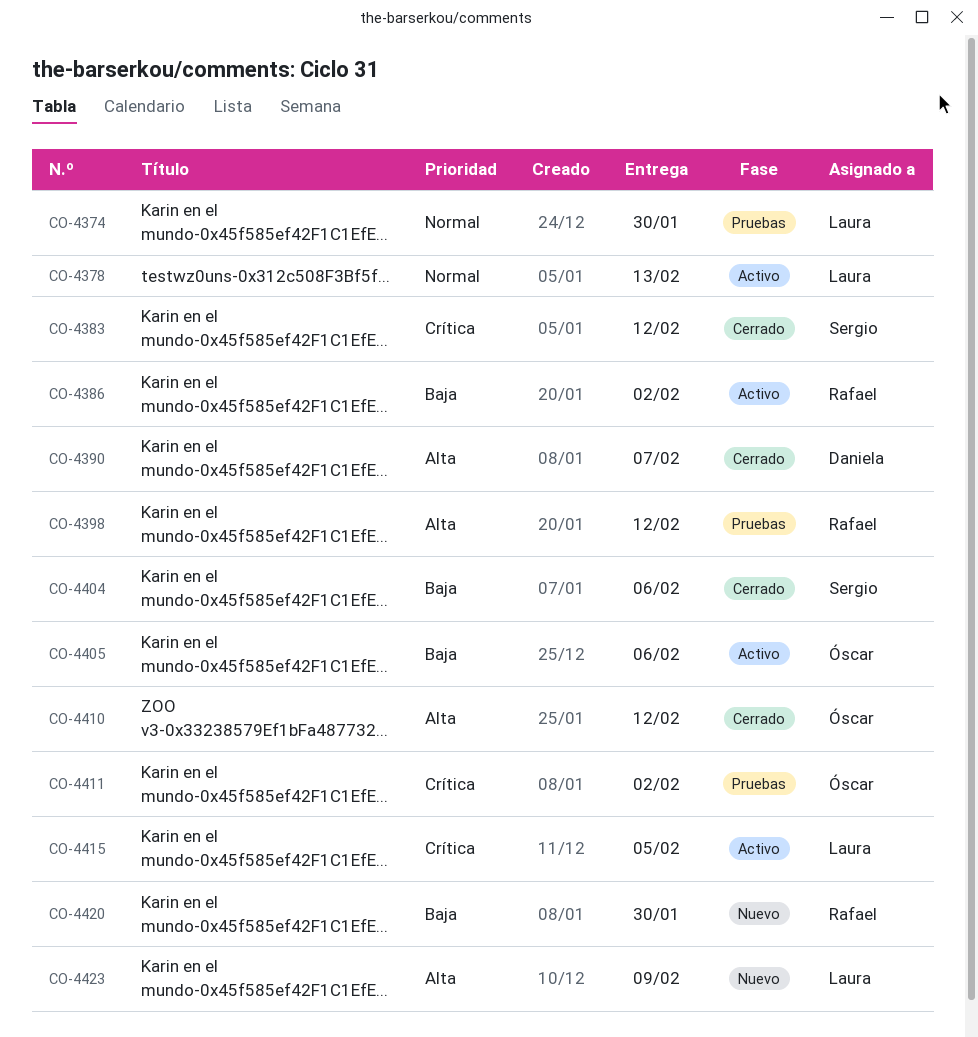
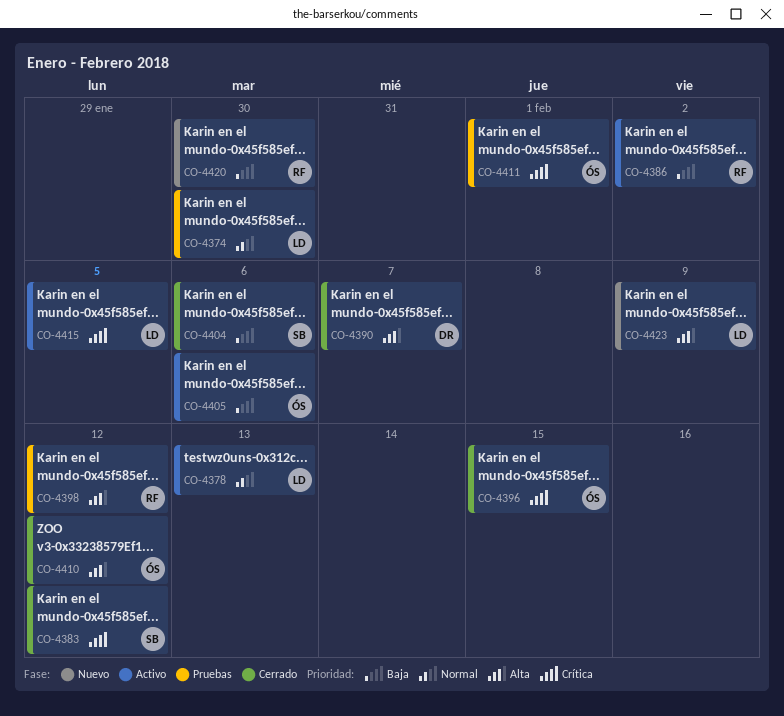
CO-4396: none -> present
CO-4411, due: Feb 2 -> Feb 1

